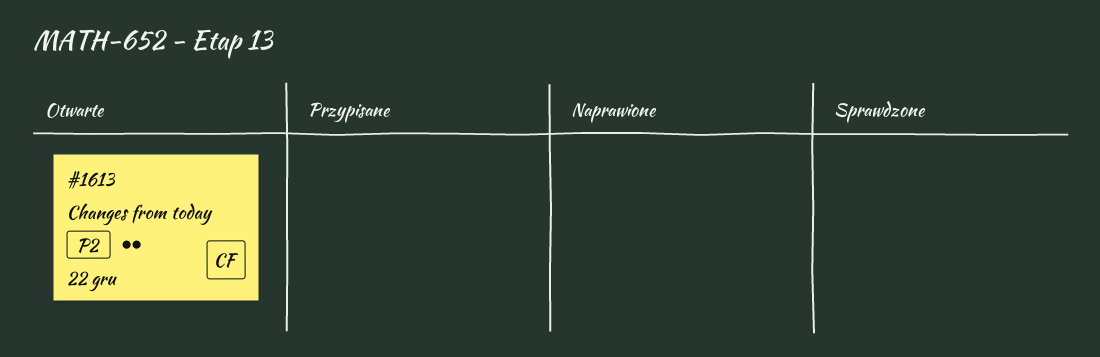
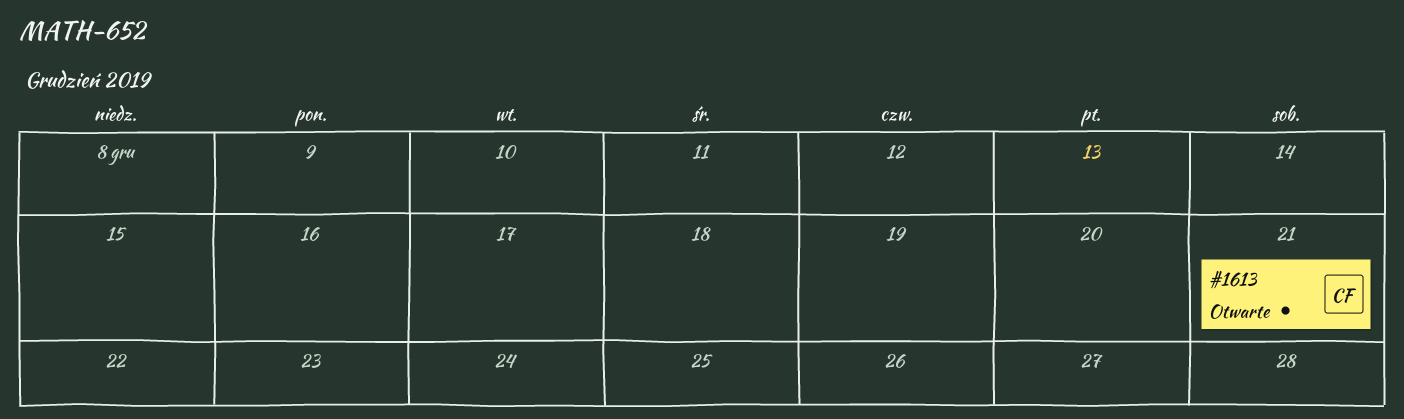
#1613, estimate: 2 -> 1
#1613, due: Dec 22 -> Dec 21

